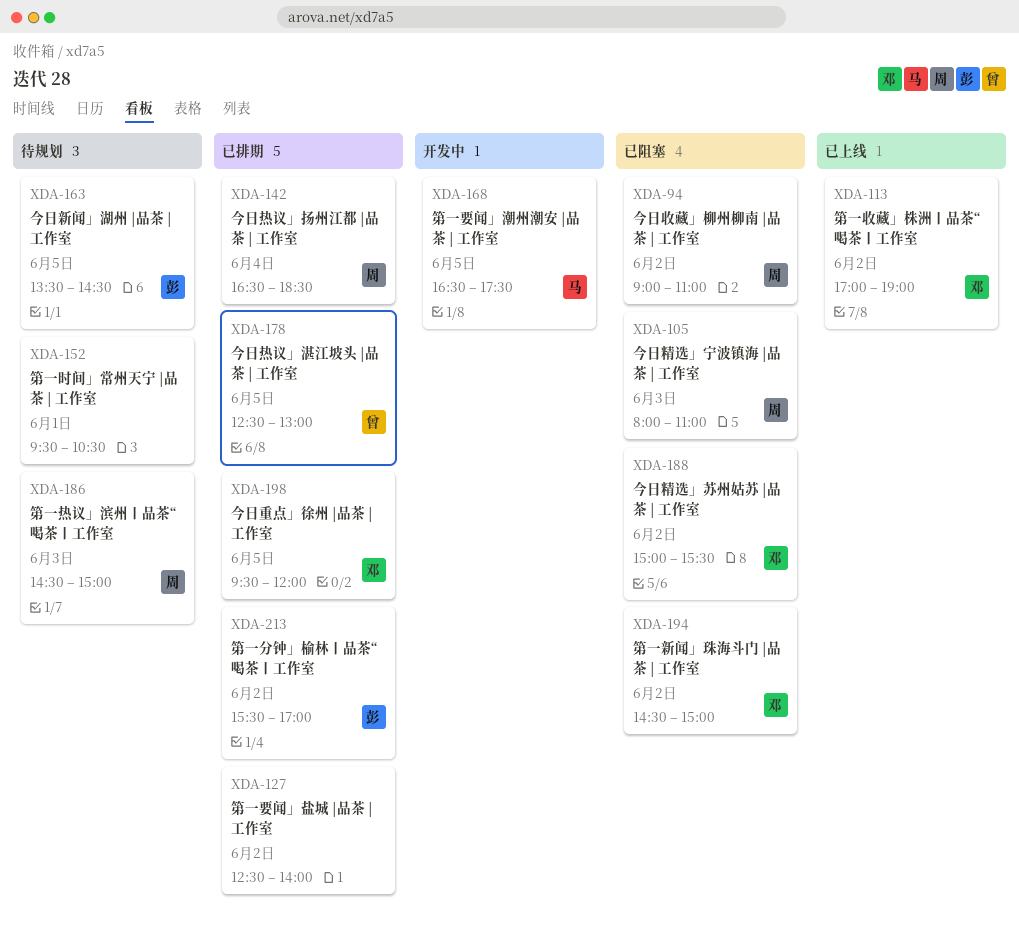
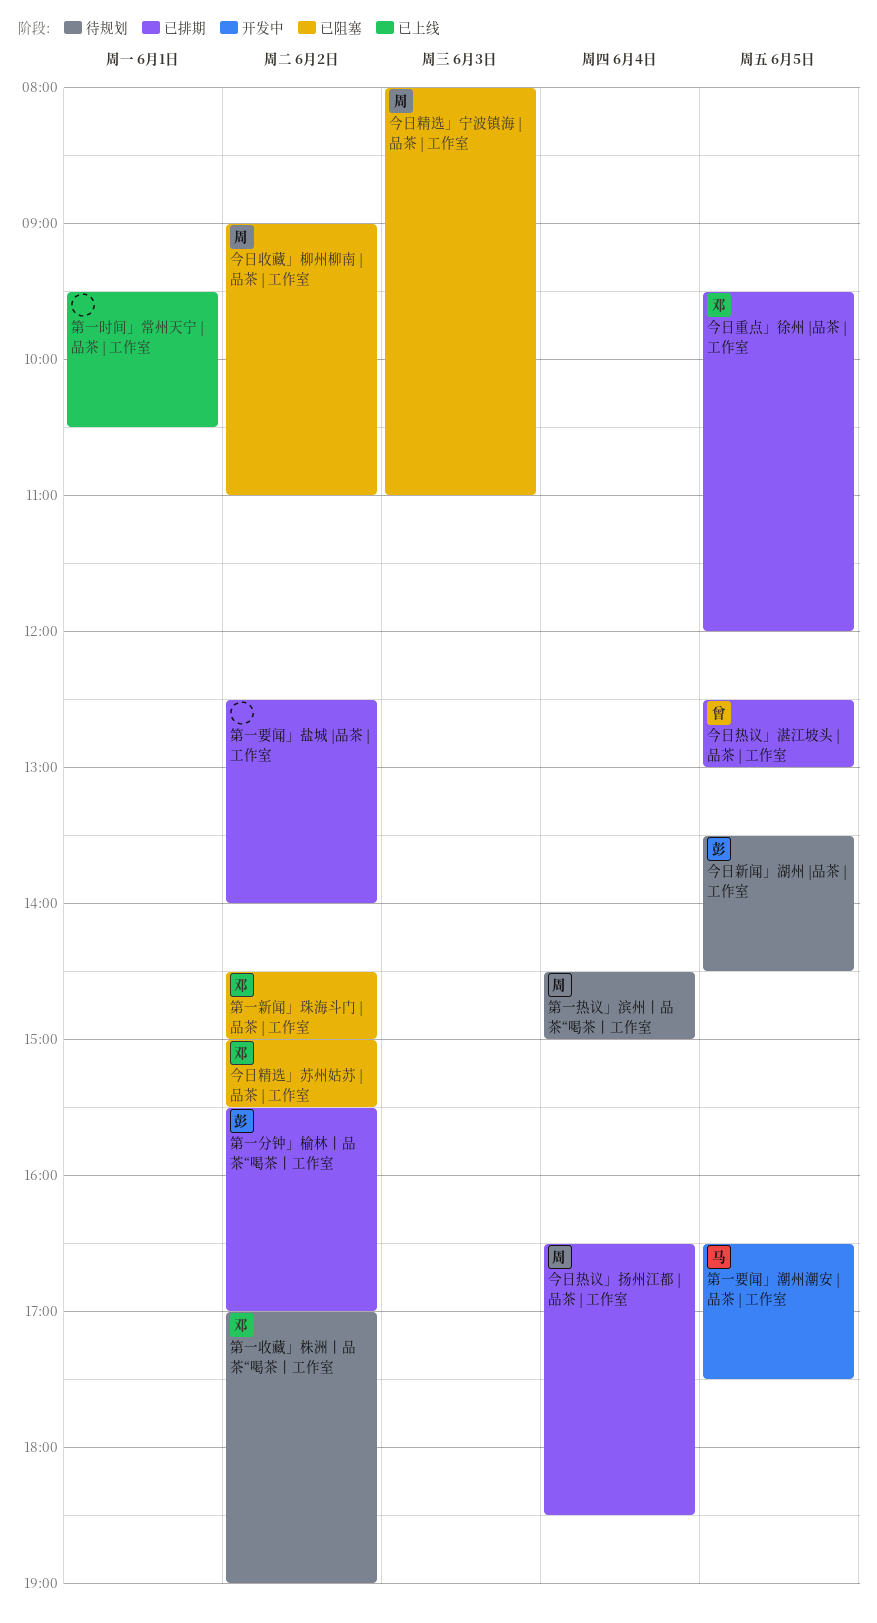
第一收藏」株洲丨品茶“喝茶丨工作室, status: 已上线 -> 待规划
第一时间」常州天宁 |品茶 | 工作室, status: 待规划 -> 已上线
第一热议」滨州丨品茶“喝茶丨工作室, day: Jun 3 -> Jun 4

